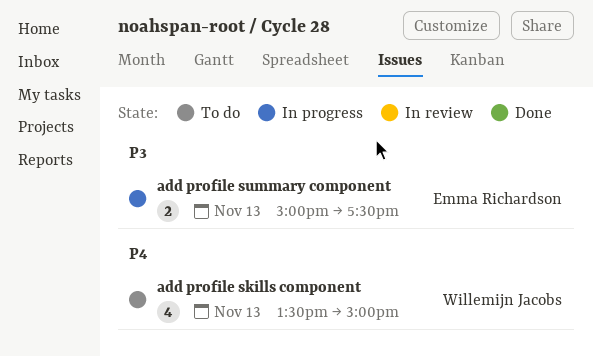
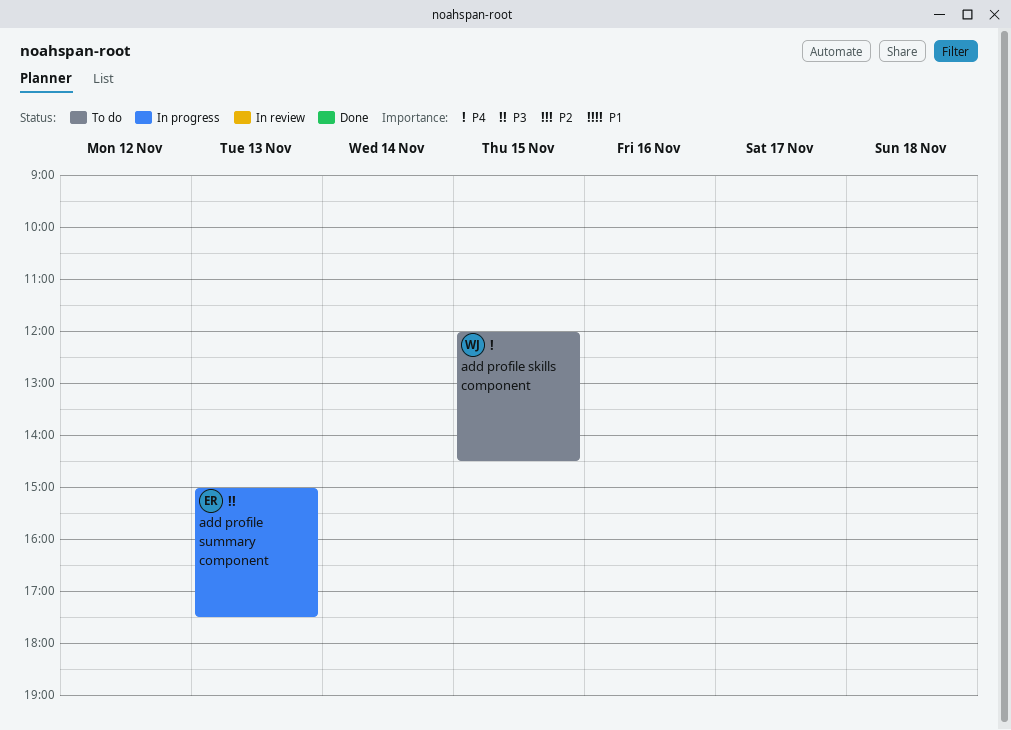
add profile skills component, day: Nov 13 -> Nov 15
add profile skills component, begins: 13:30 -> 12:00
add profile skills component, ends: 15:00 -> 14:30

